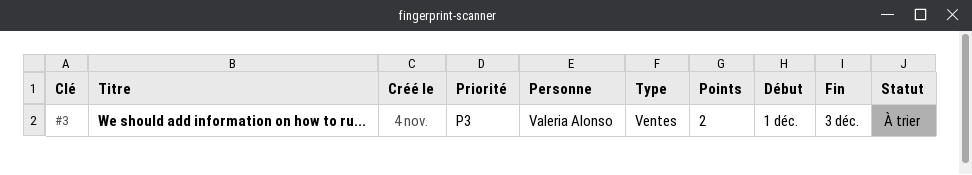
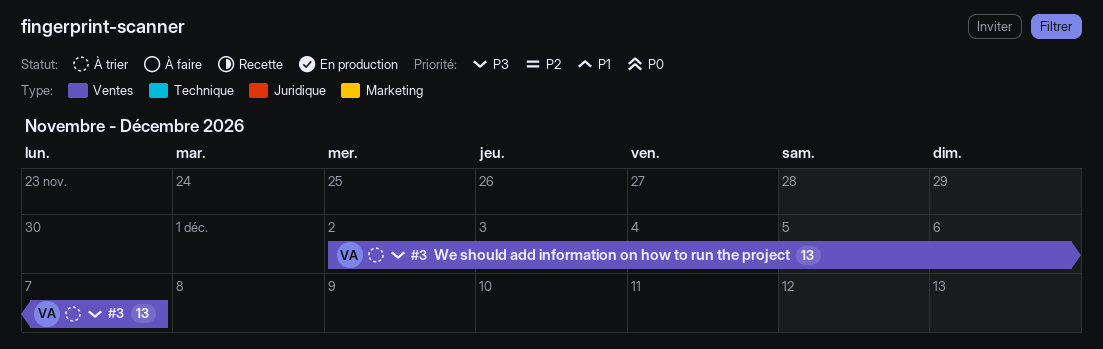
#3, estimate: 2 -> 13
#3, start: Dec 1 -> Dec 2
#3, due: Dec 3 -> Dec 7

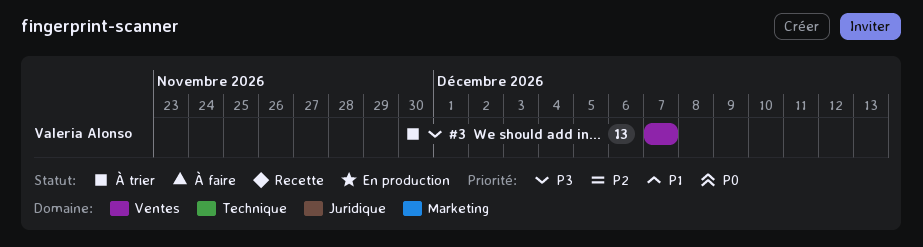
#3, start: Dec 2 -> Dec 7

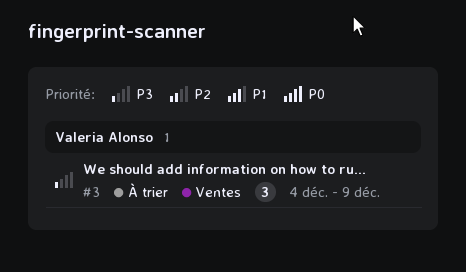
#3, estimate: 13 -> 3
#3, start: Dec 7 -> Dec 4
#3, due: Dec 7 -> Dec 9

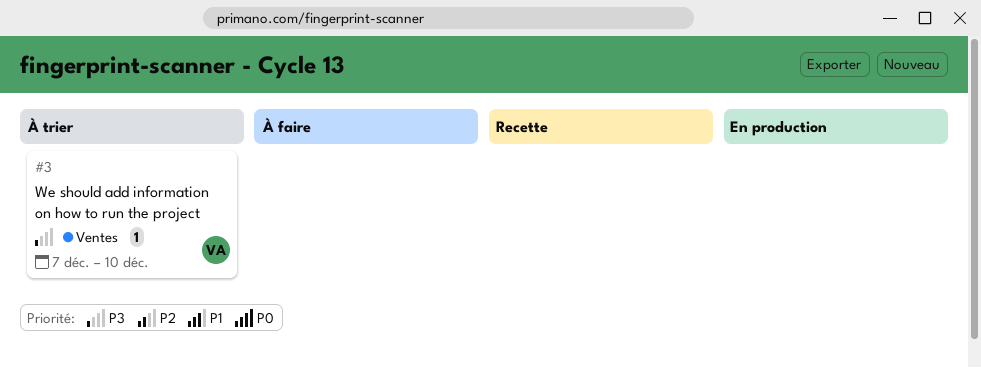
#3, estimate: 3 -> 1
#3, start: Dec 4 -> Dec 7
#3, due: Dec 9 -> Dec 10

